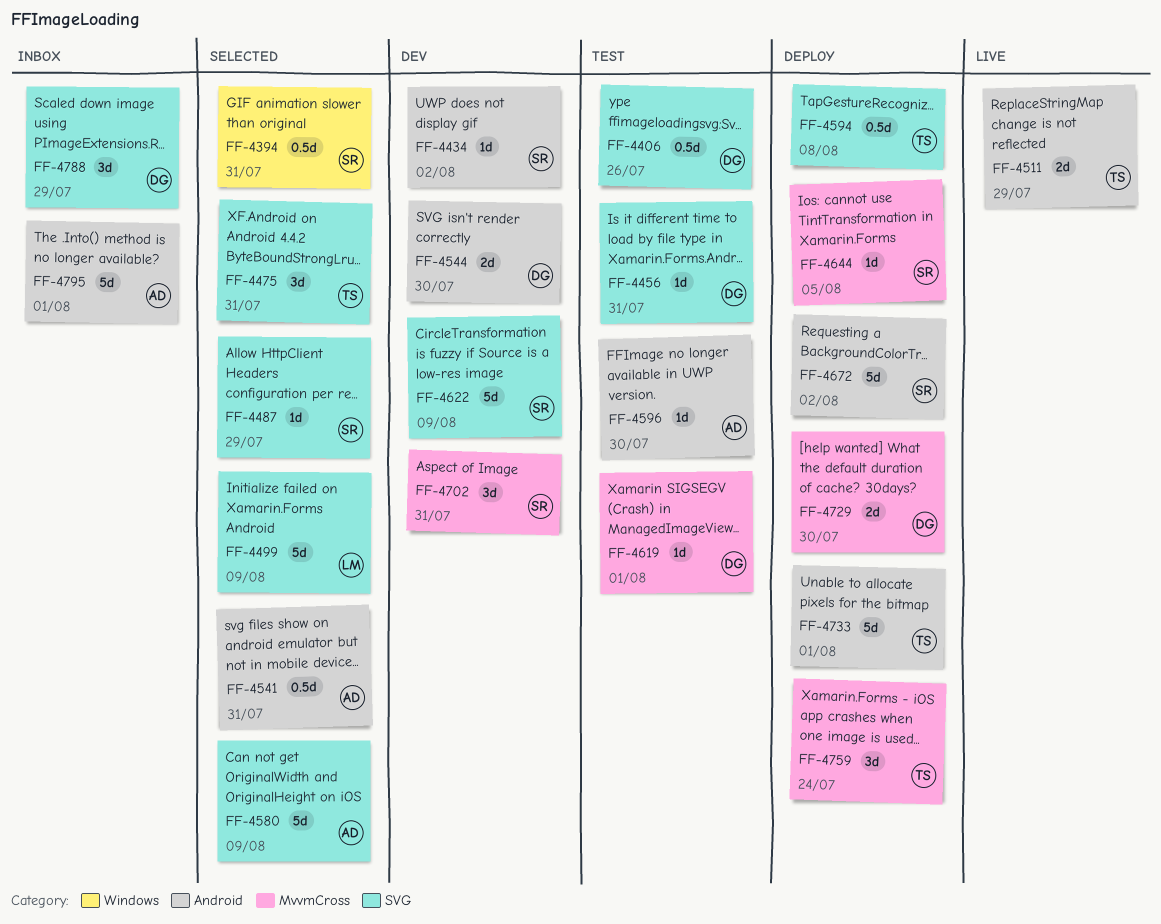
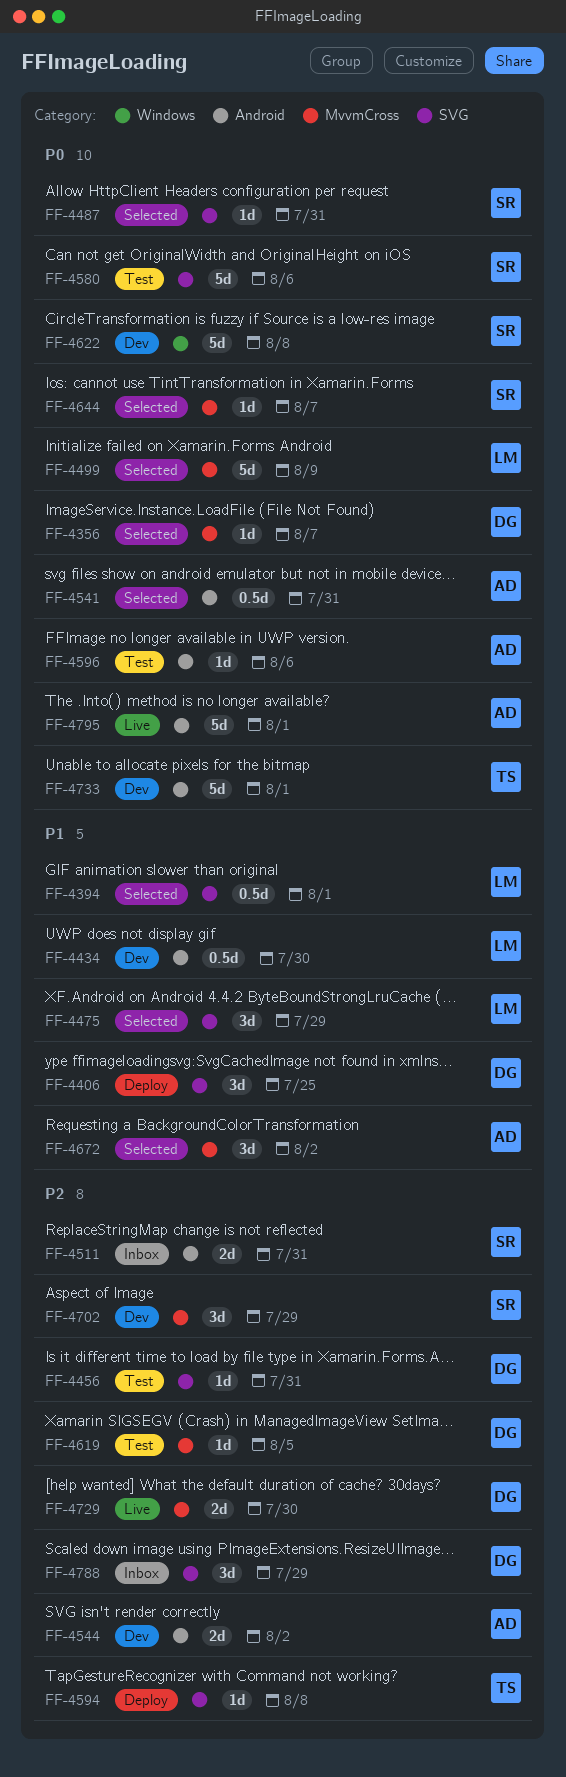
FF-4356: none -> present
FF-4394, owner: SR -> LM
FF-4394, label: Windows -> SVG
FF-4394, due: Jul 31 -> Aug 1
FF-4406, status: Test -> Deploy
FF-4406, estimate: 0.5d -> 3d
FF-4406, due: Jul 26 -> Jul 25
FF-4434, owner: SR -> LM
FF-4434, estimate: 1d -> 0.5d
FF-4434, due: Aug 2 -> Jul 30
FF-4475, owner: TS -> LM
FF-4475, due: Jul 31 -> Jul 29
FF-4487, due: Jul 29 -> Jul 31
FF-4499, label: SVG -> MvvmCross
FF-4511, status: Live -> Inbox
FF-4511, owner: TS -> SR
FF-4511, due: Jul 29 -> Jul 31
FF-4544, owner: DG -> AD
FF-4544, due: Jul 30 -> Aug 2
FF-4580, status: Selected -> Test
FF-4580, owner: AD -> SR
FF-4580, due: Aug 9 -> Aug 6
FF-4594, estimate: 0.5d -> 1d
FF-4596, due: Jul 30 -> Aug 6
FF-4619, due: Aug 1 -> Aug 5
FF-4622, label: SVG -> Windows
FF-4622, due: Aug 9 -> Aug 8
FF-4644, status: Deploy -> Selected
FF-4644, due: Aug 5 -> Aug 7
FF-4672, status: Deploy -> Selected
FF-4672, owner: SR -> AD
FF-4672, label: Android -> MvvmCross
FF-4672, estimate: 5d -> 3d
FF-4702, due: Jul 31 -> Jul 29
FF-4729, status: Deploy -> Live
FF-4733, status: Deploy -> Dev
FF-4759: present -> none
FF-4795, status: Inbox -> Live

